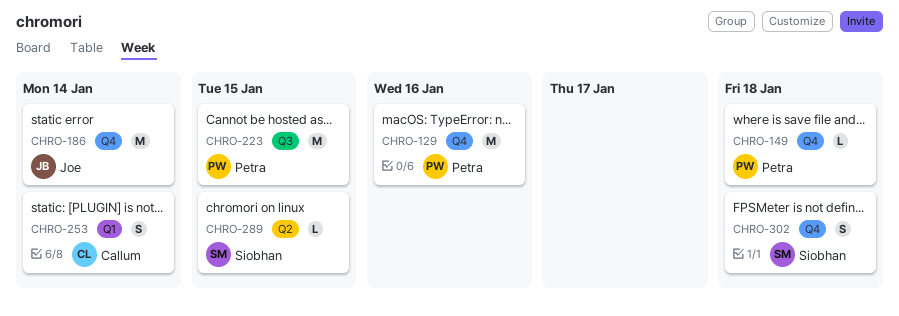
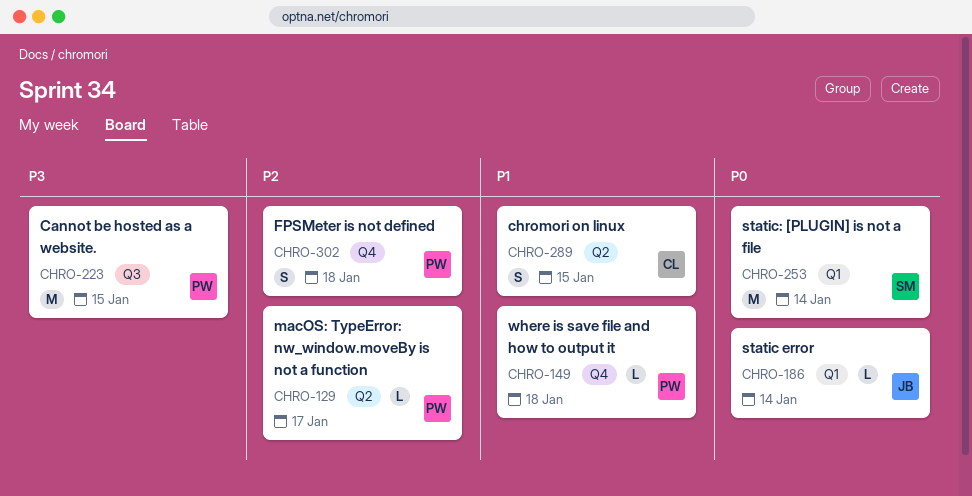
CHRO-129, label: Q4 -> Q2
CHRO-129, estimate: M -> L
CHRO-129, due: Jan 16 -> Jan 17
CHRO-186, label: Q4 -> Q1
CHRO-186, estimate: M -> L
CHRO-253, owner: Callum -> Siobhan
CHRO-253, estimate: S -> M
CHRO-289, owner: Siobhan -> Callum
CHRO-289, estimate: L -> S
CHRO-302, owner: Siobhan -> Petra

